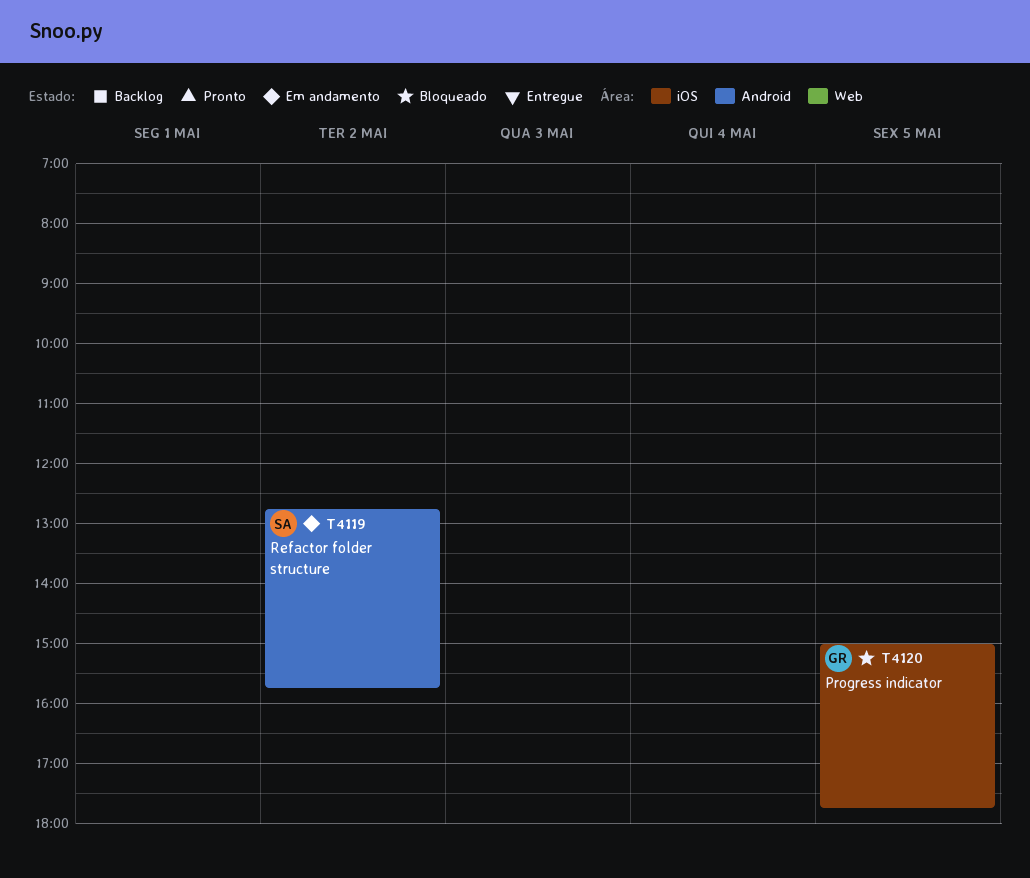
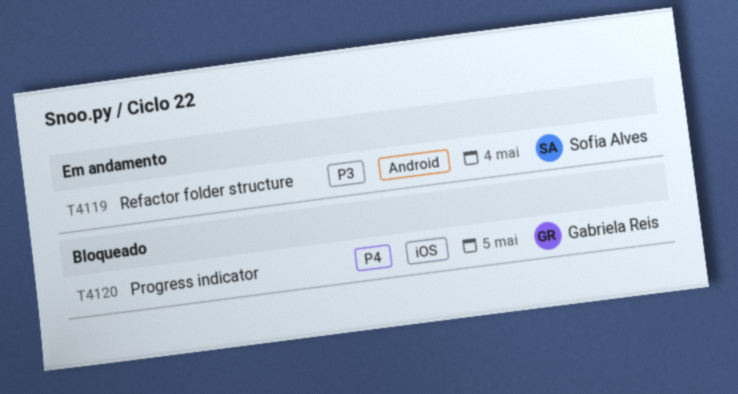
T4119, day: May 2 -> May 4

